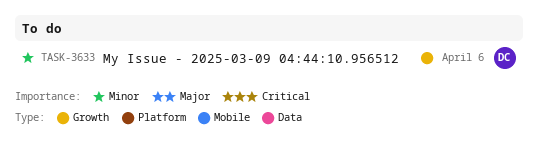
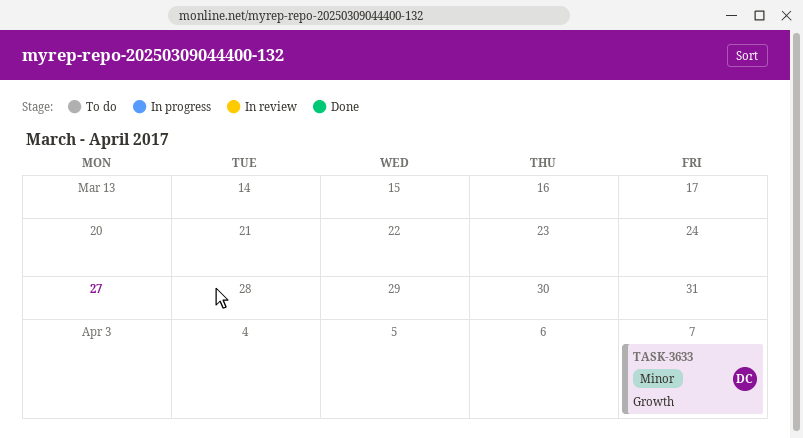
TASK-3633, due: Apr 6 -> Apr 7

